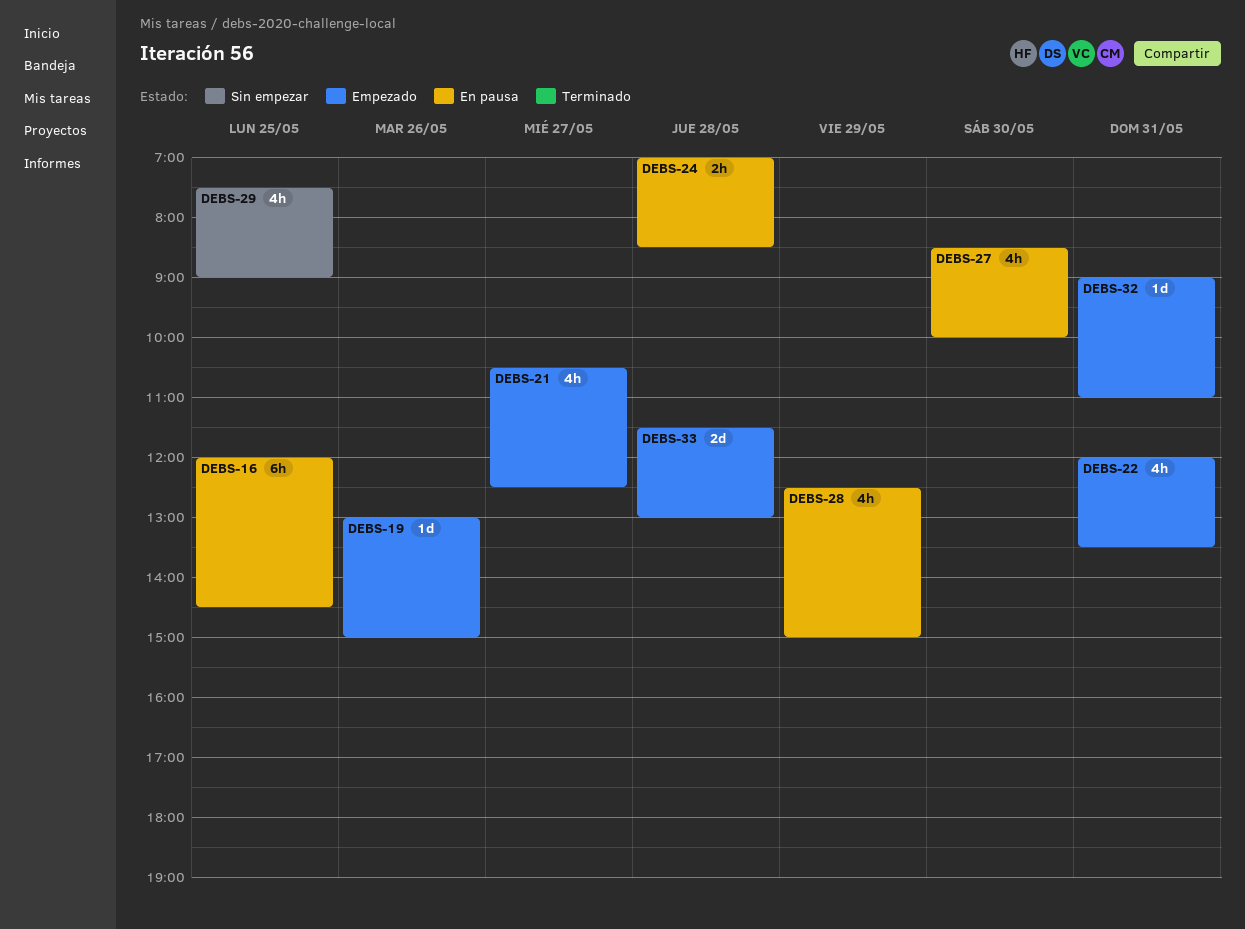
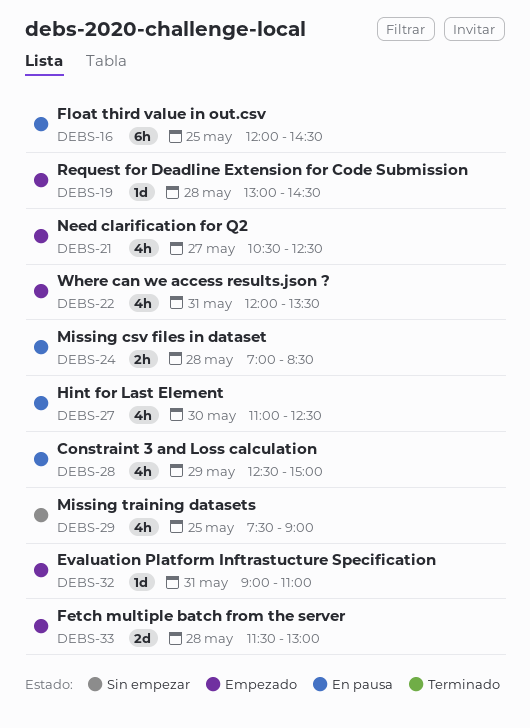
DEBS-19, day: May 26 -> May 28
DEBS-19, ends: 15:00 -> 14:30
DEBS-27, begins: 08:30 -> 11:00
DEBS-27, ends: 10:00 -> 12:30

